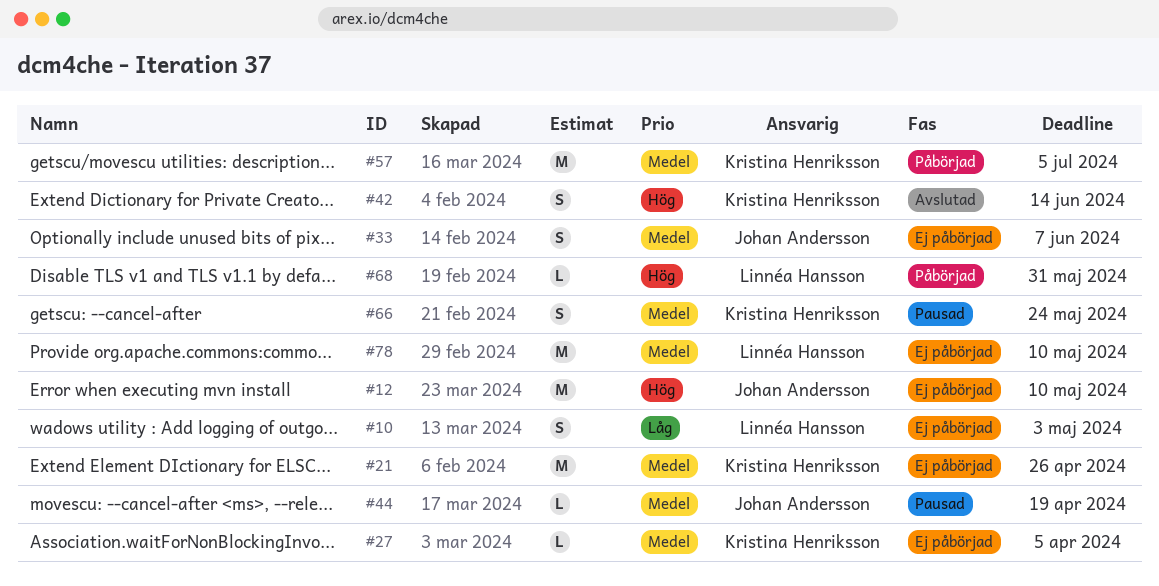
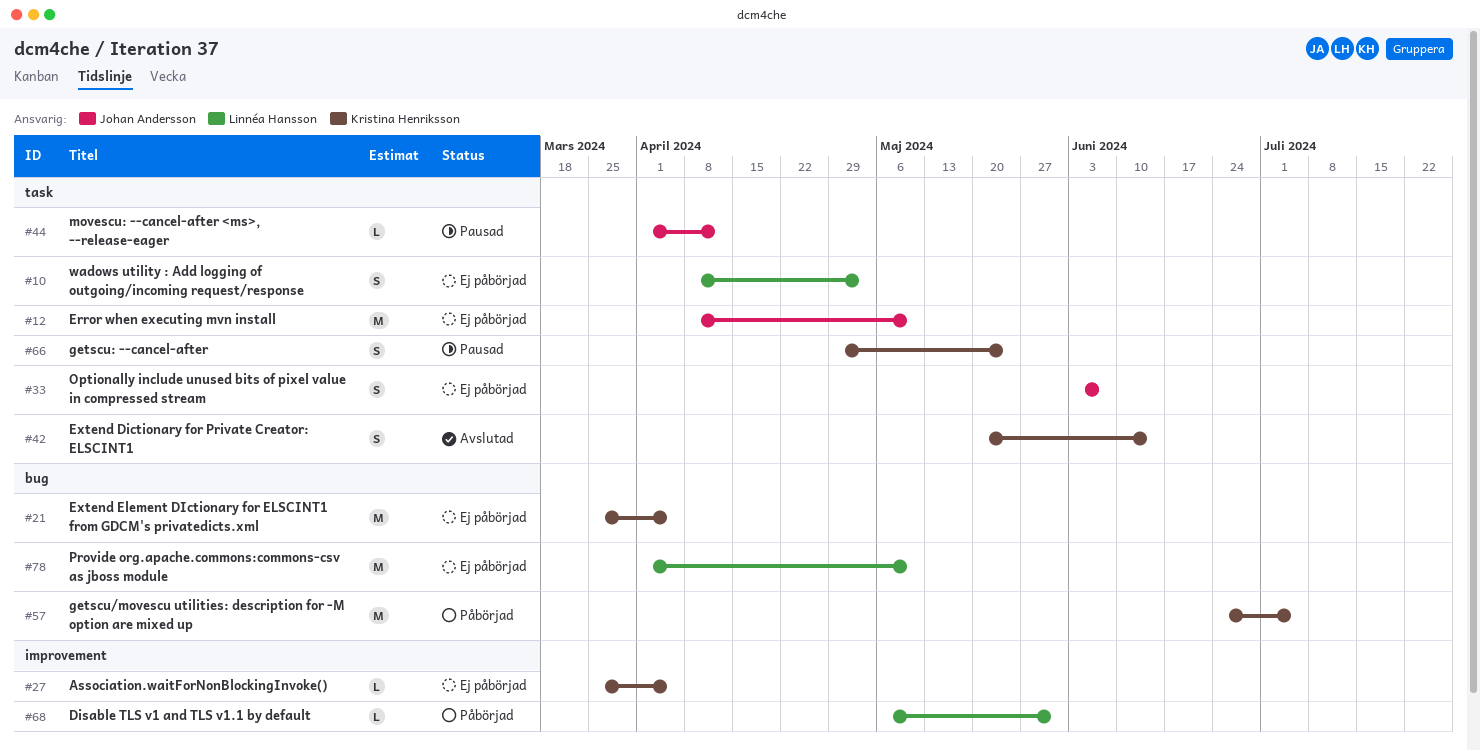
#21, due: Apr 26 -> Apr 5
#44, due: Apr 19 -> Apr 12

